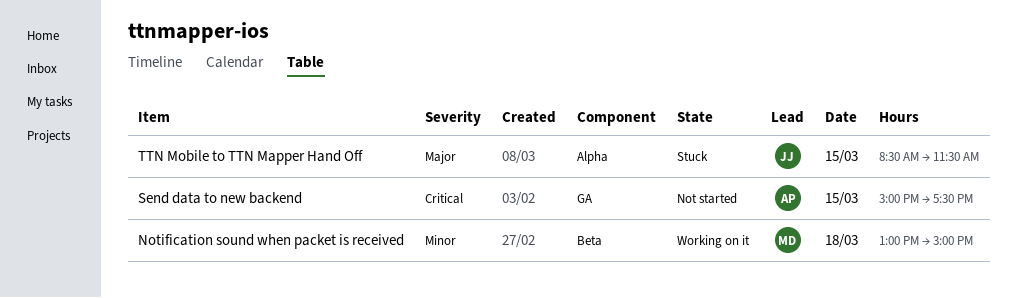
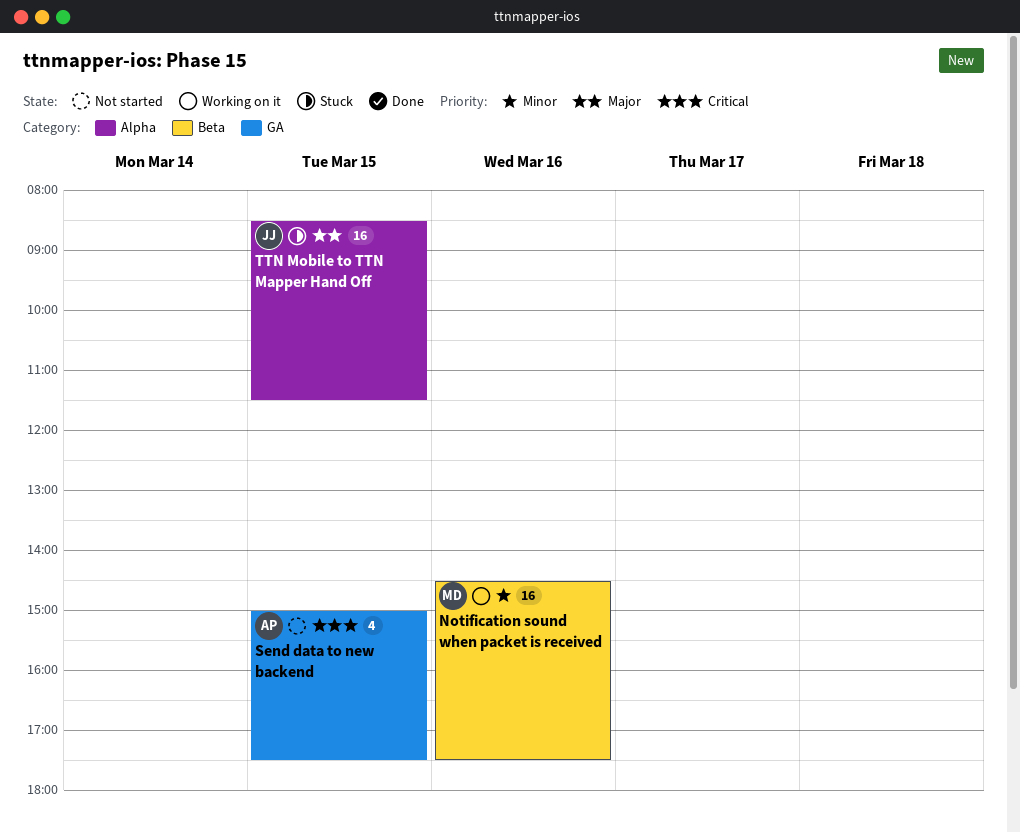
Notification sound when packet is received, day: Mar 18 -> Mar 16
Notification sound when packet is received, begins: 13:00 -> 14:30
Notification sound when packet is received, ends: 15:00 -> 17:30

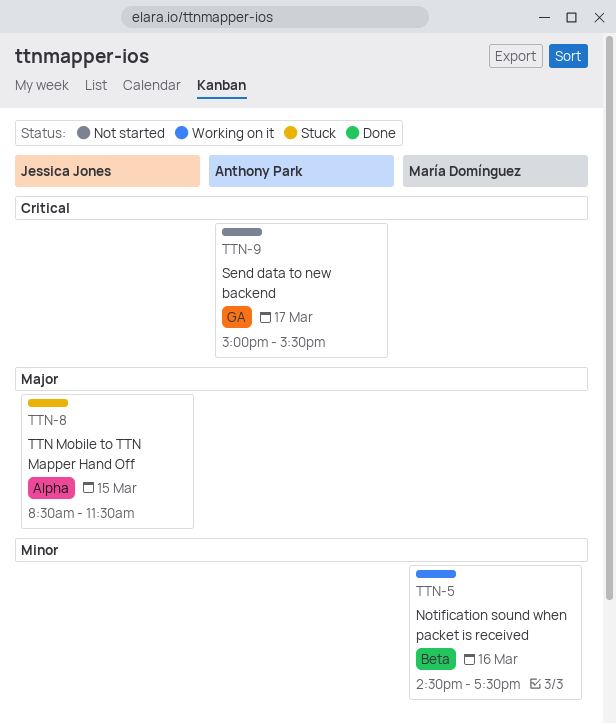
Send data to new backend, day: Mar 15 -> Mar 17
Send data to new backend, ends: 17:30 -> 15:30

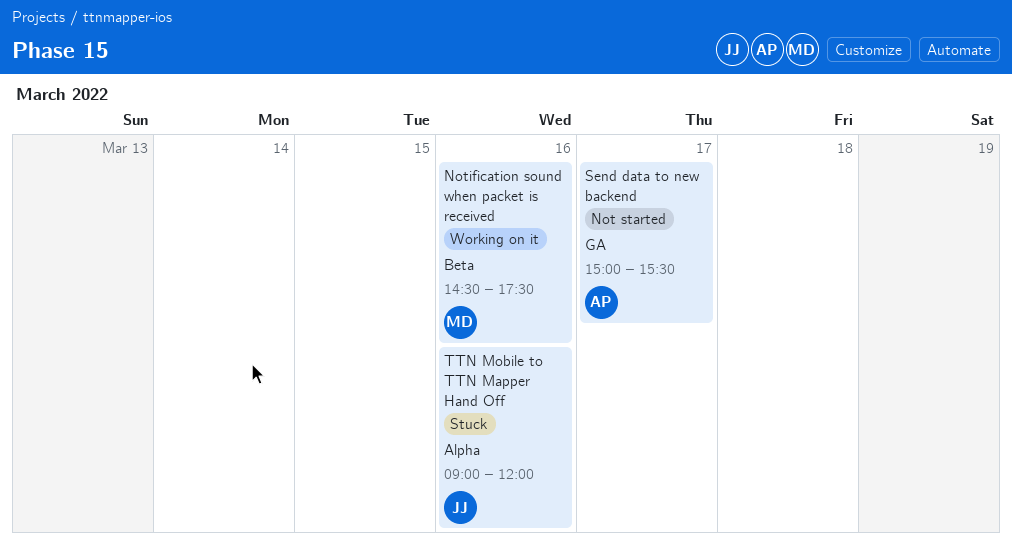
TTN Mobile to TTN Mapper Hand Off, day: Mar 15 -> Mar 16
TTN Mobile to TTN Mapper Hand Off, begins: 08:30 -> 09:00
TTN Mobile to TTN Mapper Hand Off, ends: 11:30 -> 12:00

